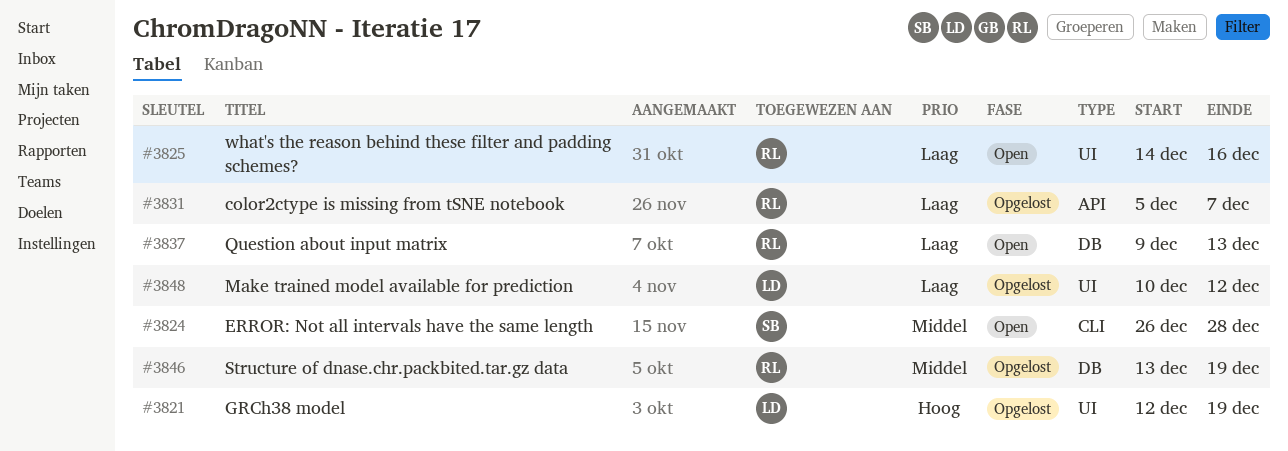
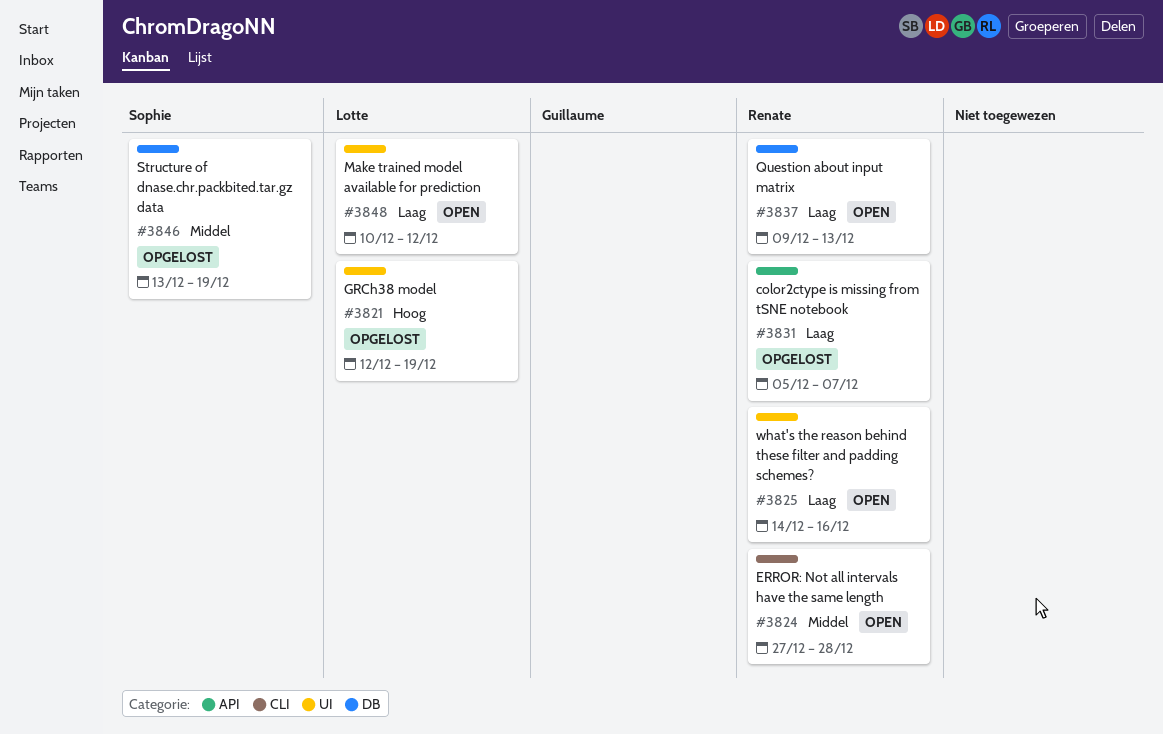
#3824, owner: Sophie -> Renate
#3824, start: Dec 26 -> Dec 27
#3846, owner: Renate -> Sophie
#3848, status: Opgelost -> Open

